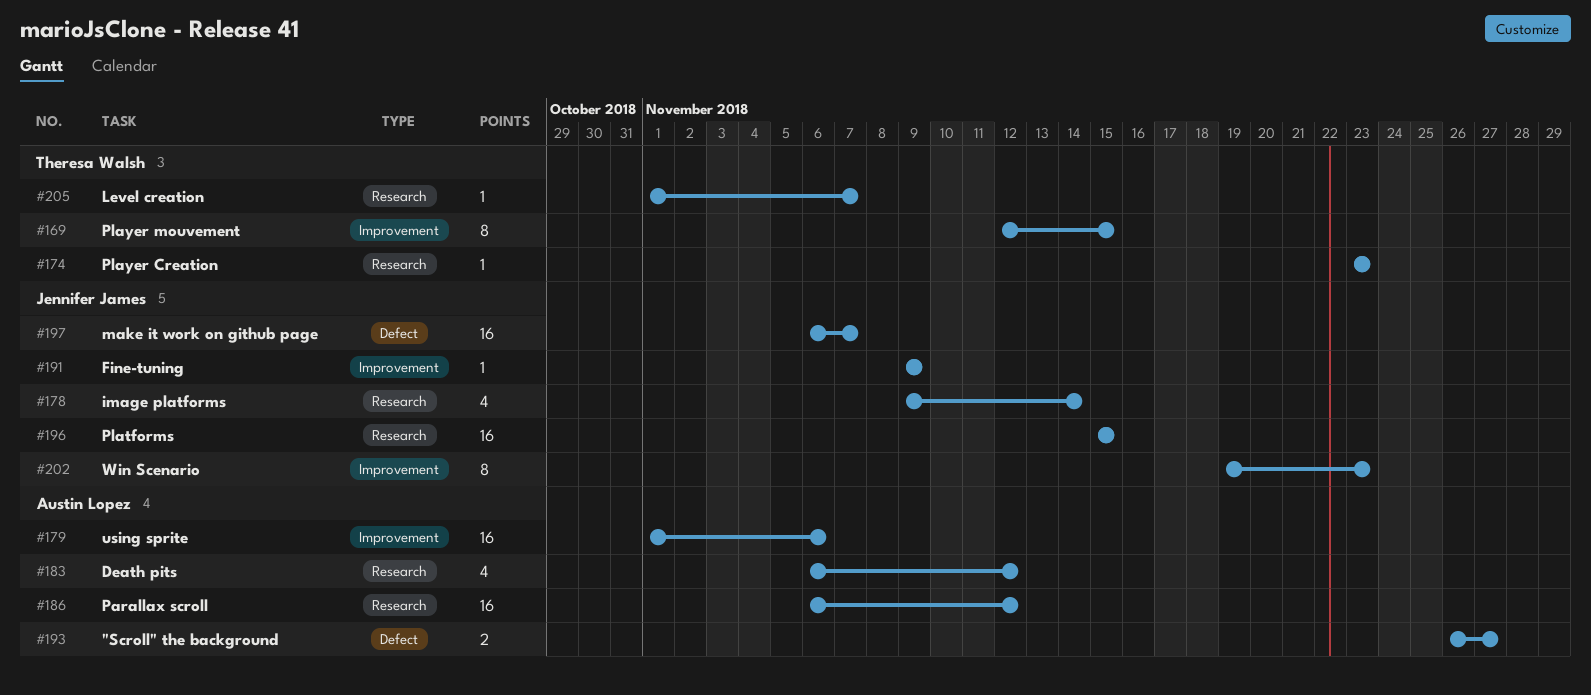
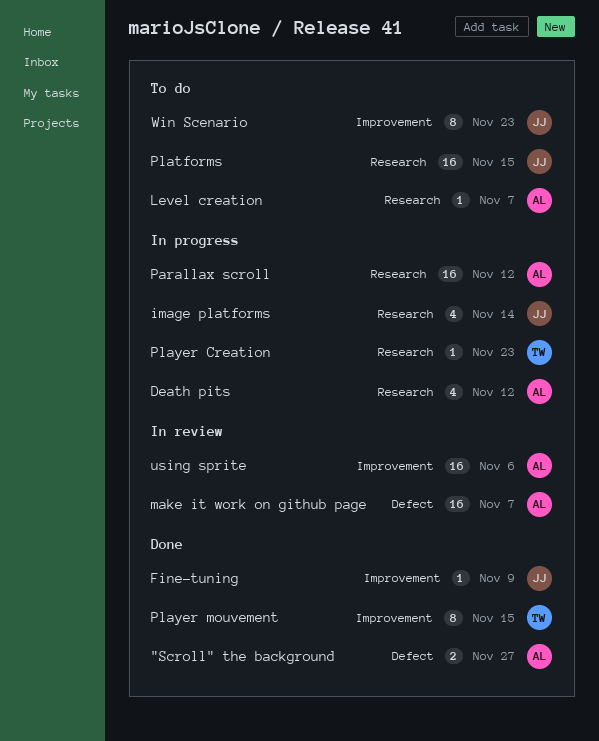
Level creation, owner: Theresa Walsh -> Austin Lopez
make it work on github page, owner: Jennifer James -> Austin Lopez

